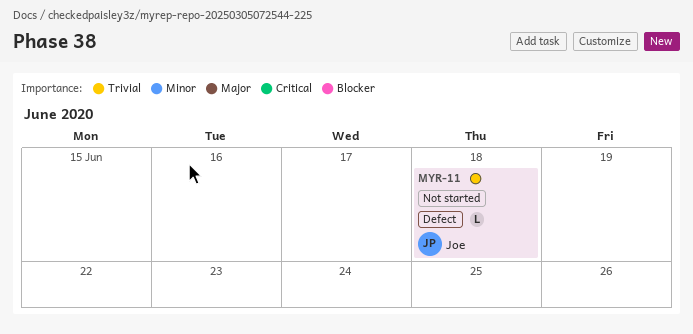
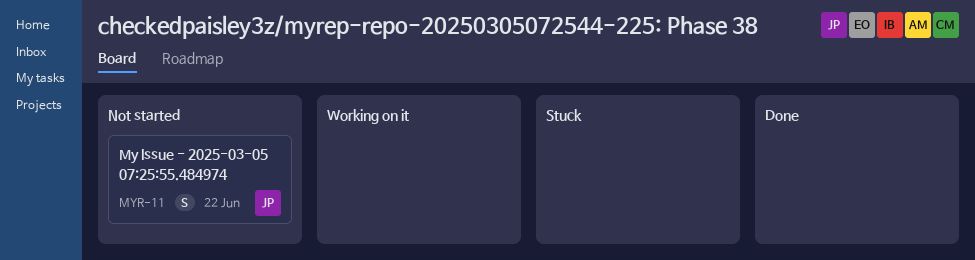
MYR-11, estimate: L -> S
MYR-11, due: Jun 18 -> Jun 22

